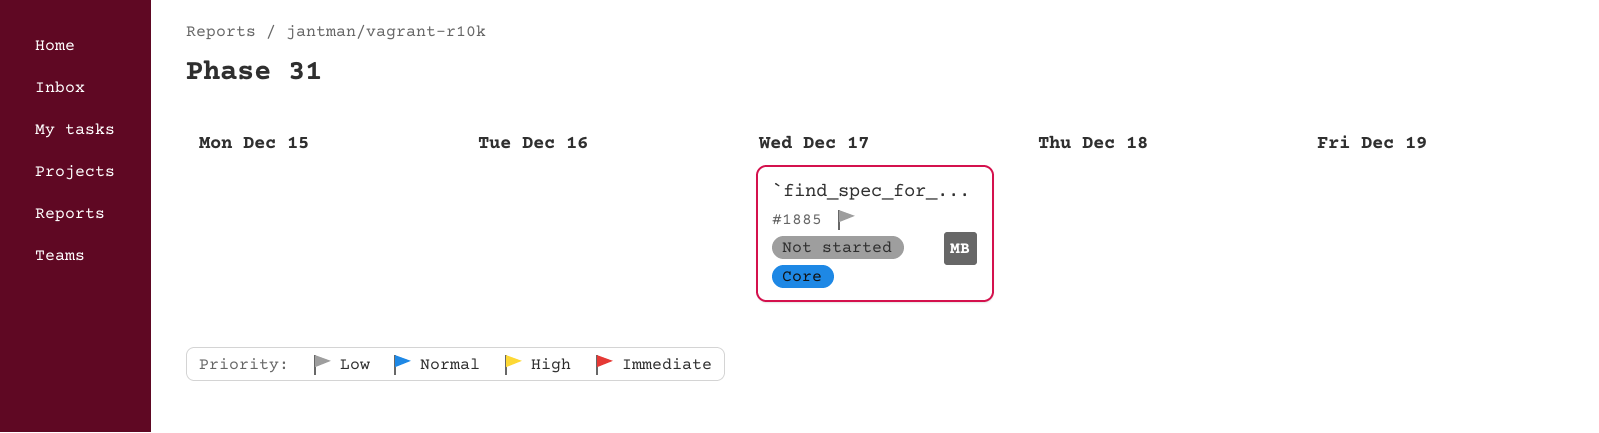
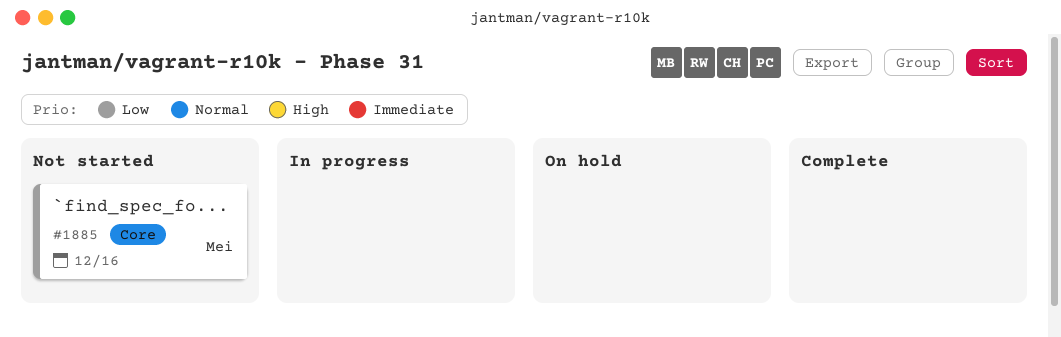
#1885, due: Dec 17 -> Dec 16

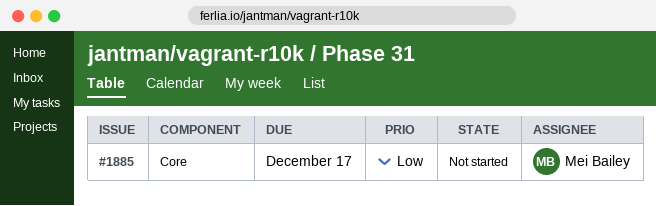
#1885, due: Dec 16 -> Dec 17

